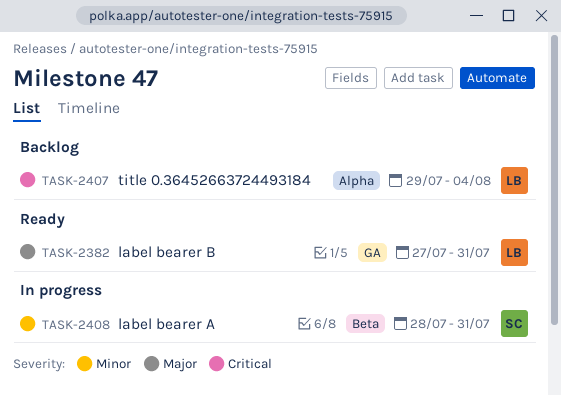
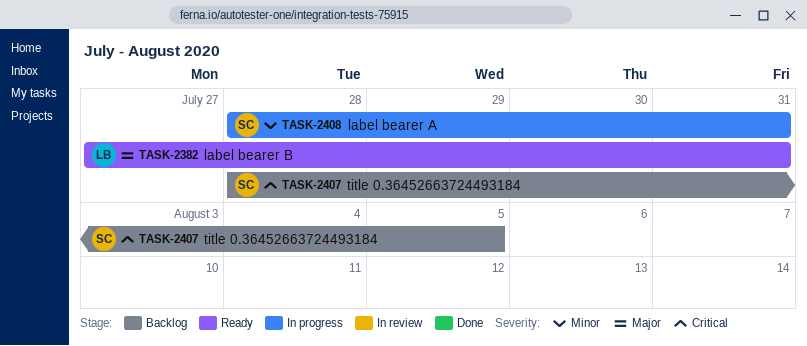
TASK-2407, owner: LB -> SC
TASK-2407, start: Jul 29 -> Jul 28
TASK-2407, due: Aug 4 -> Aug 5

